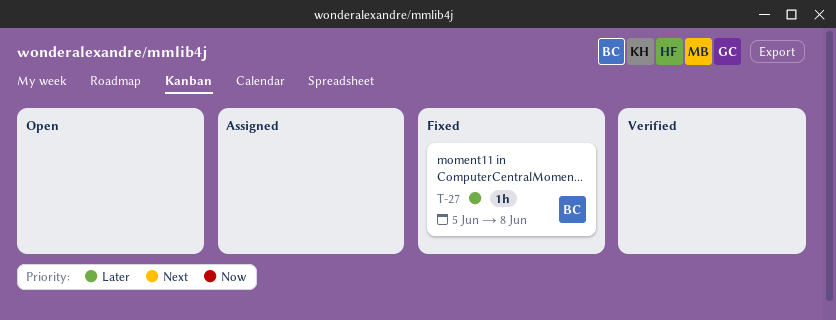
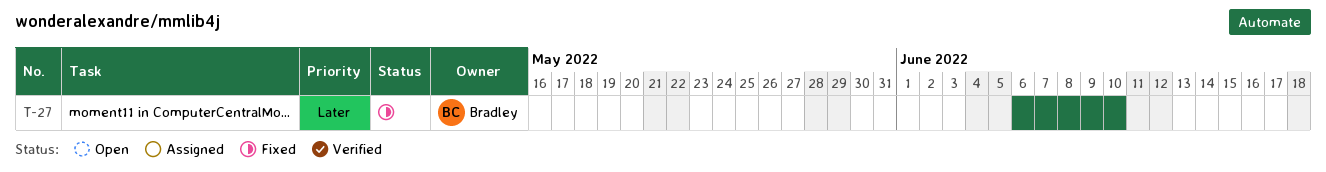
T-27, start: Jun 5 -> Jun 6
T-27, due: Jun 8 -> Jun 10

